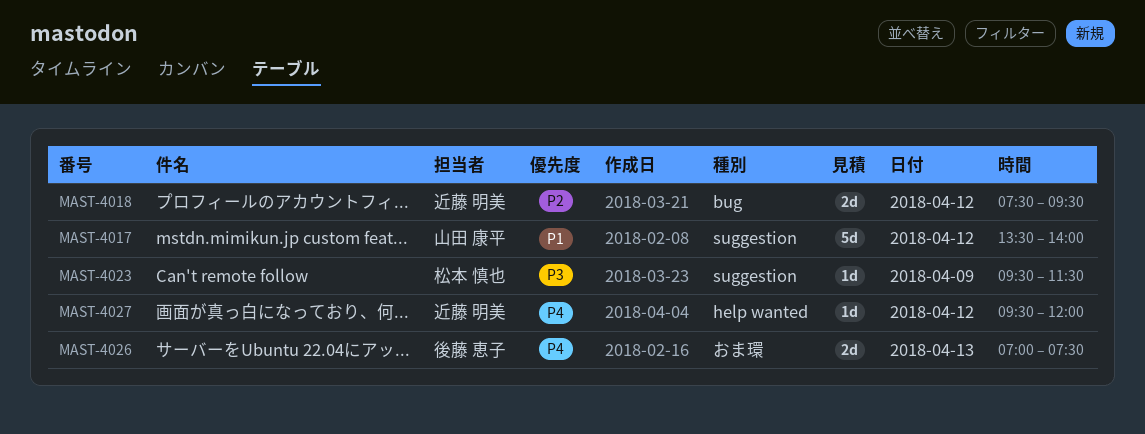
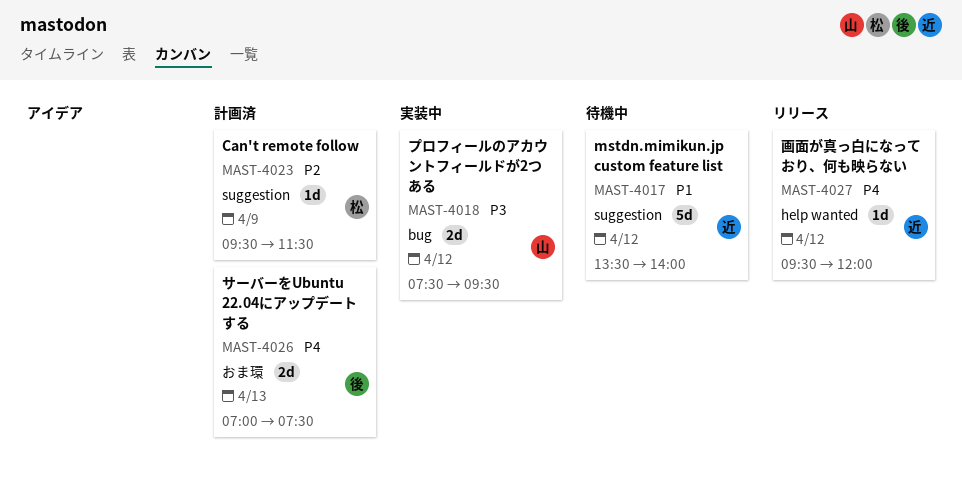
MAST-4017, owner: 山田 康平 -> 近藤 明美
MAST-4018, owner: 近藤 明美 -> 山田 康平
MAST-4018, priority: P2 -> P3
MAST-4023, priority: P3 -> P2

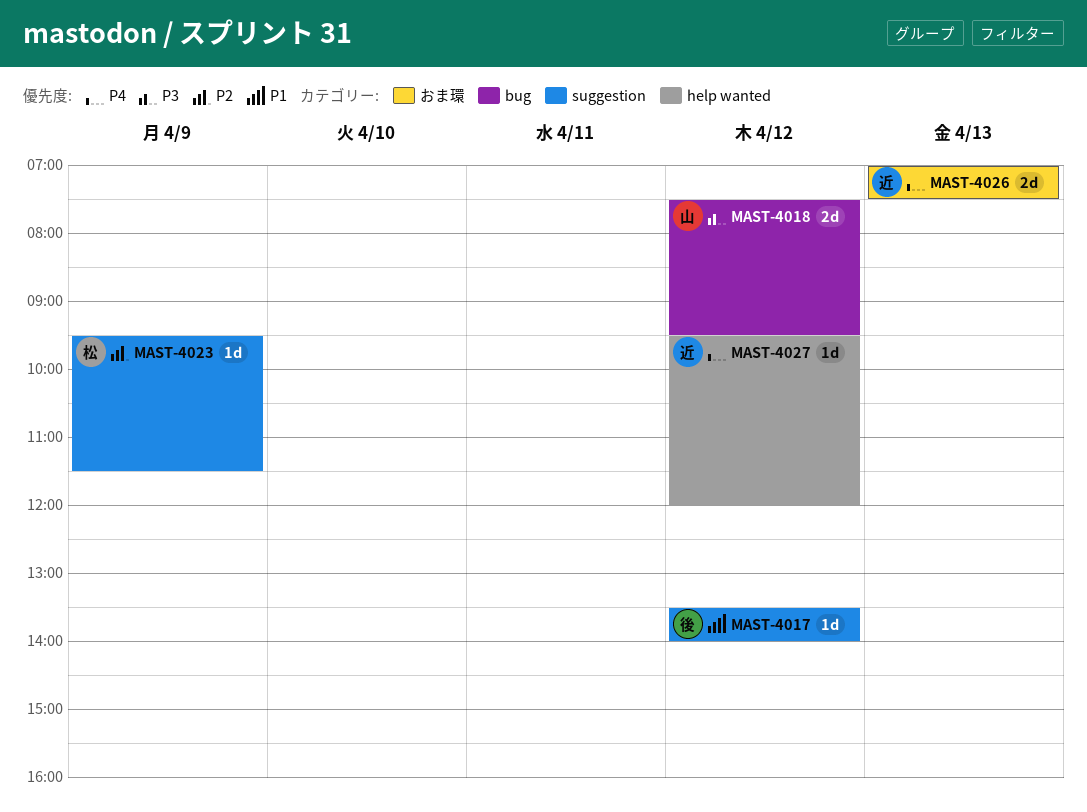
MAST-4017, owner: 近 -> 後
MAST-4017, estimate: 5d -> 1d
MAST-4026, owner: 後 -> 近

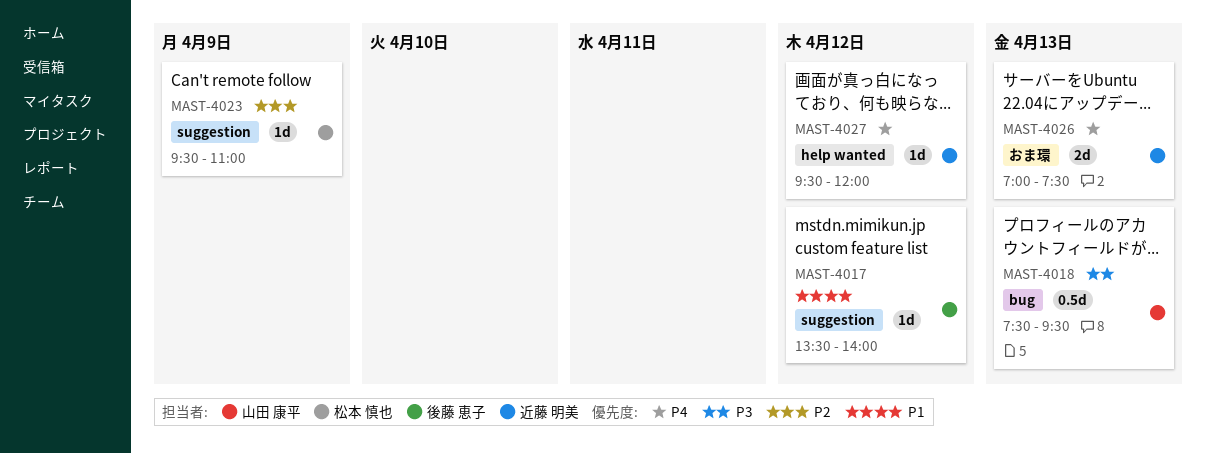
MAST-4018, estimate: 2d -> 0.5d
MAST-4018, day: Apr 12 -> Apr 13
MAST-4023, ends: 11:30 -> 11:00

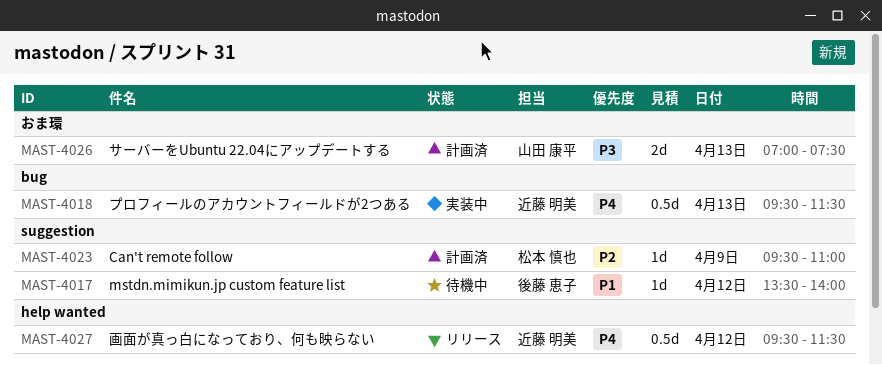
MAST-4018, owner: 山田 康平 -> 近藤 明美
MAST-4018, priority: P3 -> P4
MAST-4018, begins: 07:30 -> 09:30
MAST-4018, ends: 09:30 -> 11:30
MAST-4026, owner: 近藤 明美 -> 山田 康平
MAST-4026, priority: P4 -> P3
MAST-4027, estimate: 1d -> 0.5d
MAST-4027, ends: 12:00 -> 11:30

